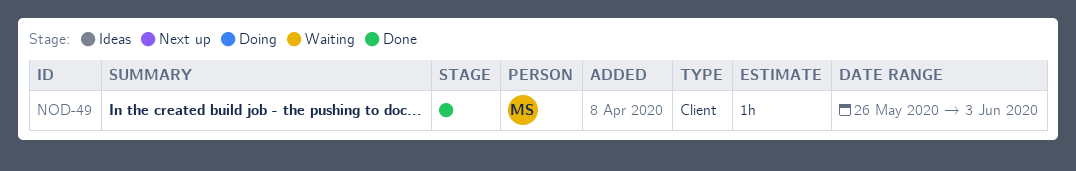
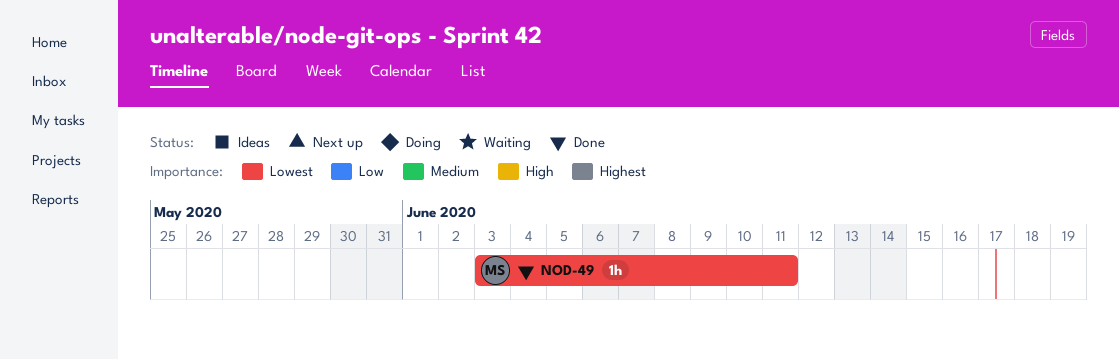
NOD-49, start: May 26 -> Jun 3
NOD-49, due: Jun 3 -> Jun 11

